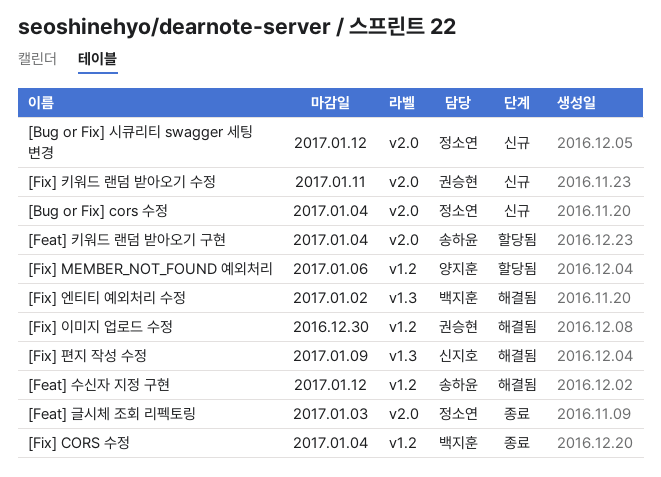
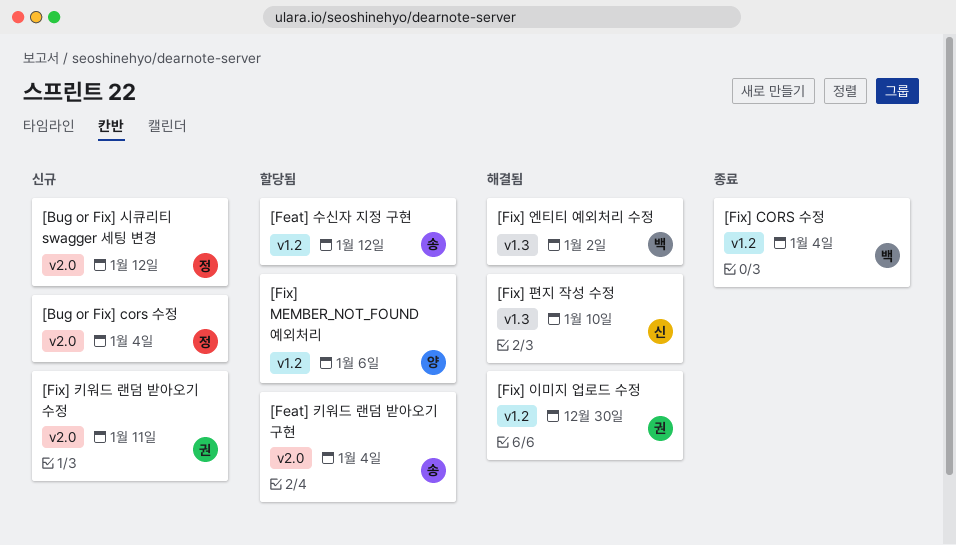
[Feat] 글시체 조회 리펙토링: present -> none
[Feat] 수신자 지정 구현, status: 해결됨 -> 할당됨
[Fix] 편지 작성 수정, due: Jan 9 -> Jan 10

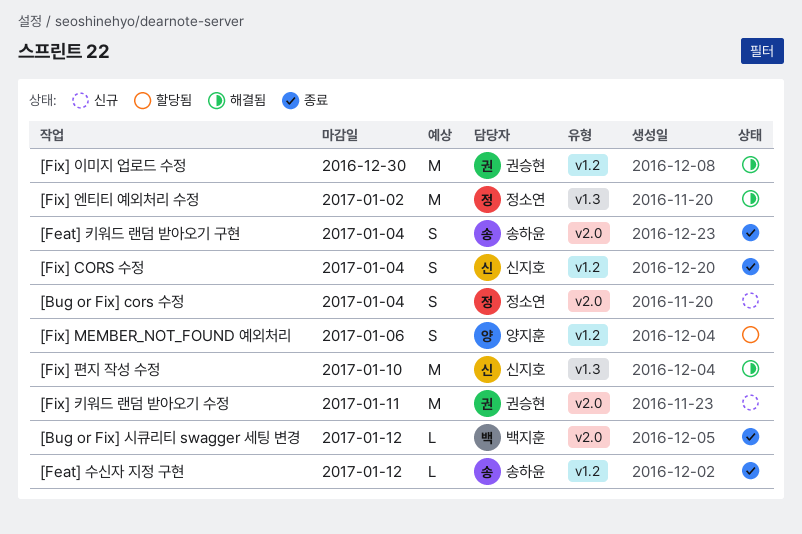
[Bug or Fix] 시큐리티 swagger 세팅 변경, status: 신규 -> 종료
[Bug or Fix] 시큐리티 swagger 세팅 변경, owner: 정소연 -> 백지훈
[Feat] 수신자 지정 구현, status: 할당됨 -> 종료
[Feat] 키워드 랜덤 받아오기 구현, status: 할당됨 -> 종료
[Fix] CORS 수정, owner: 백지훈 -> 신지호
[Fix] 엔티티 예외처리 수정, owner: 백지훈 -> 정소연

